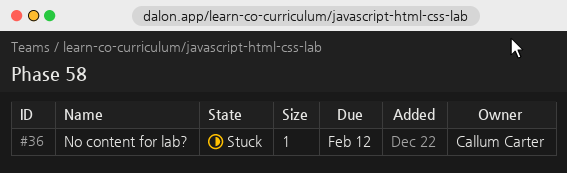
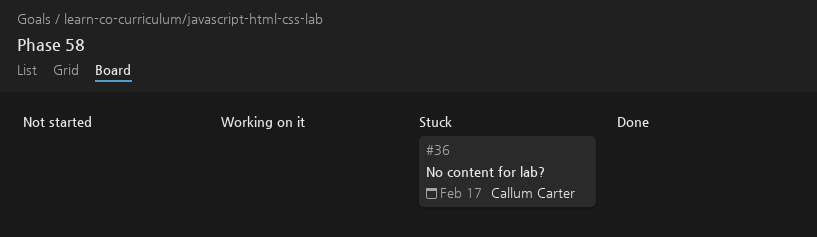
#36, due: Feb 12 -> Feb 17

